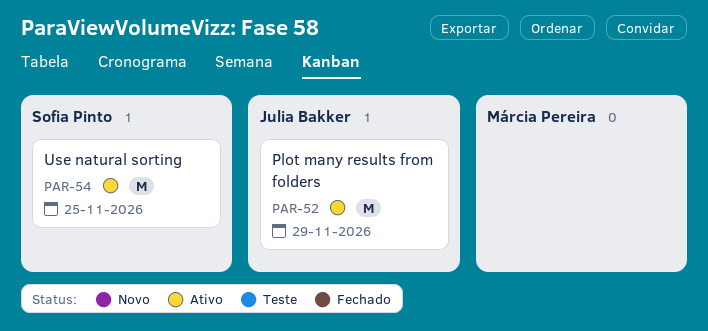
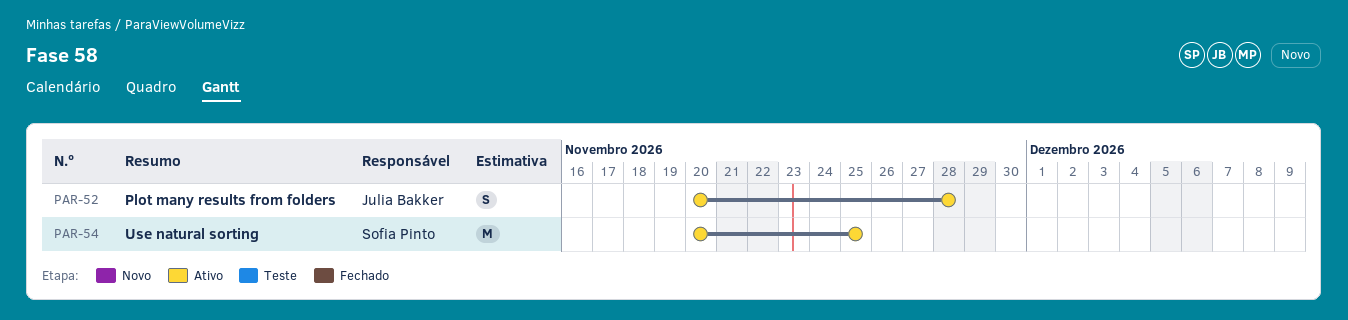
PAR-52, estimate: M -> S
PAR-52, due: Nov 29 -> Nov 28

